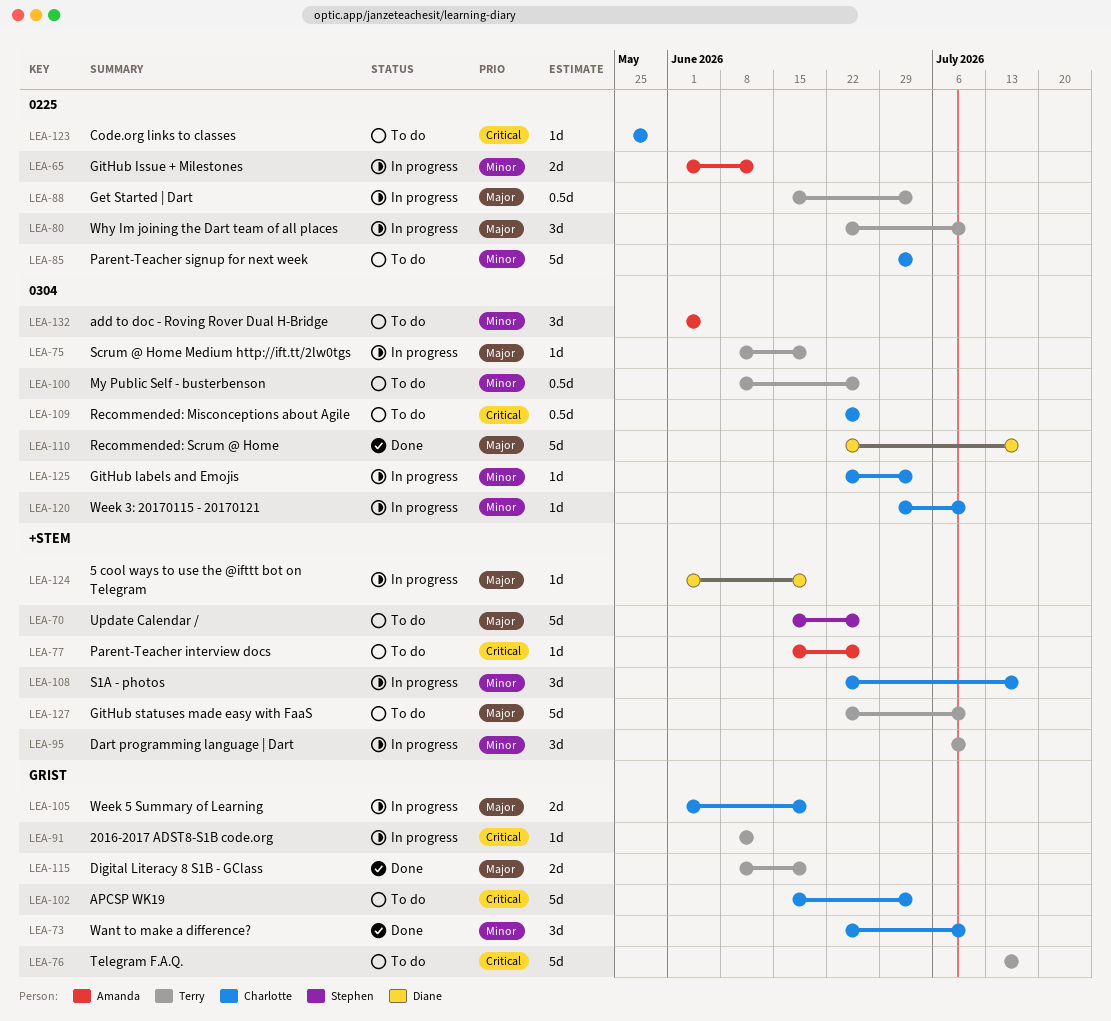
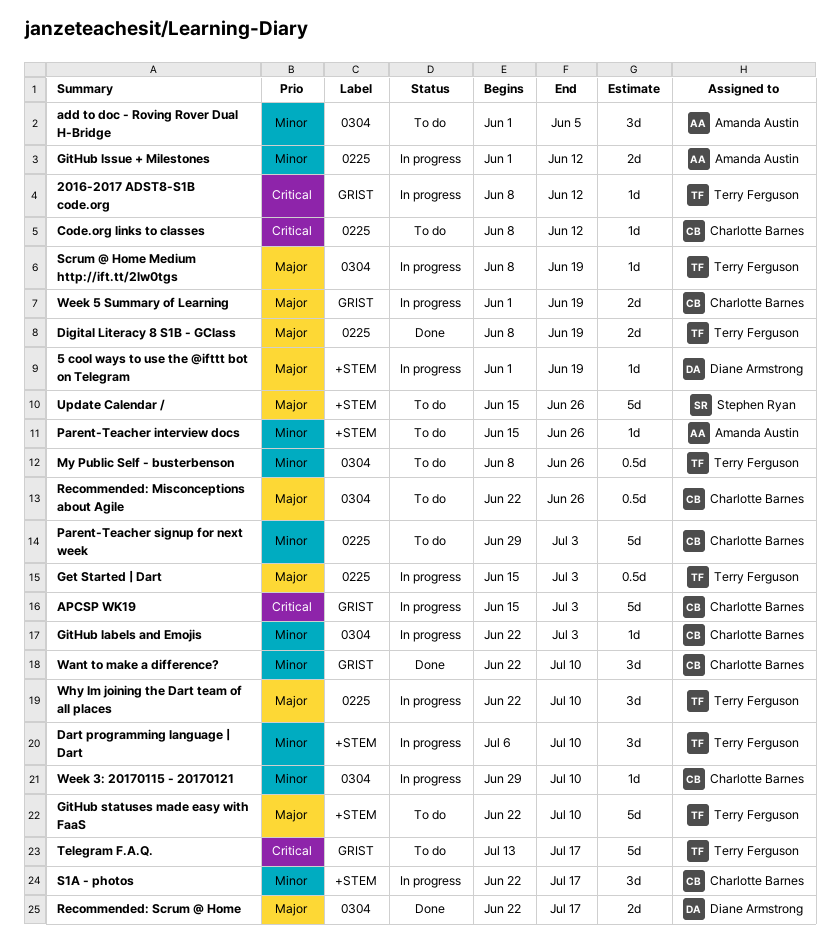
APCSP WK19, status: To do -> In progress
Code.org links to classes, start: May 25 -> Jun 8
Code.org links to classes, due: May 29 -> Jun 12
Digital Literacy 8 S1B - GClass, label: GRIST -> 0225
Parent-Teacher interview docs, priority: Critical -> Minor
Recommended: Misconceptions about Agile, priority: Critical -> Major
Recommended: Scrum @ Home, estimate: 5d -> 2d

